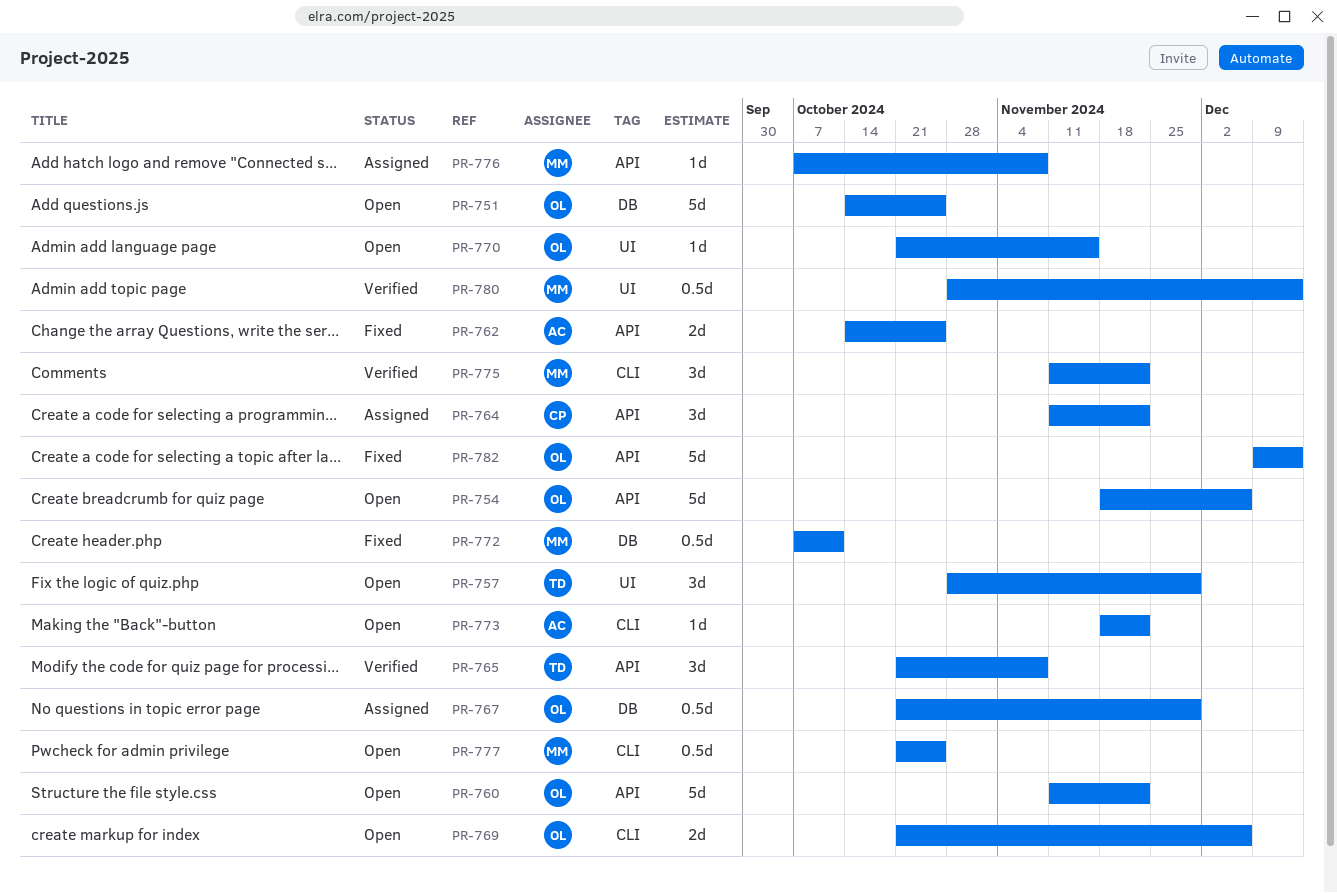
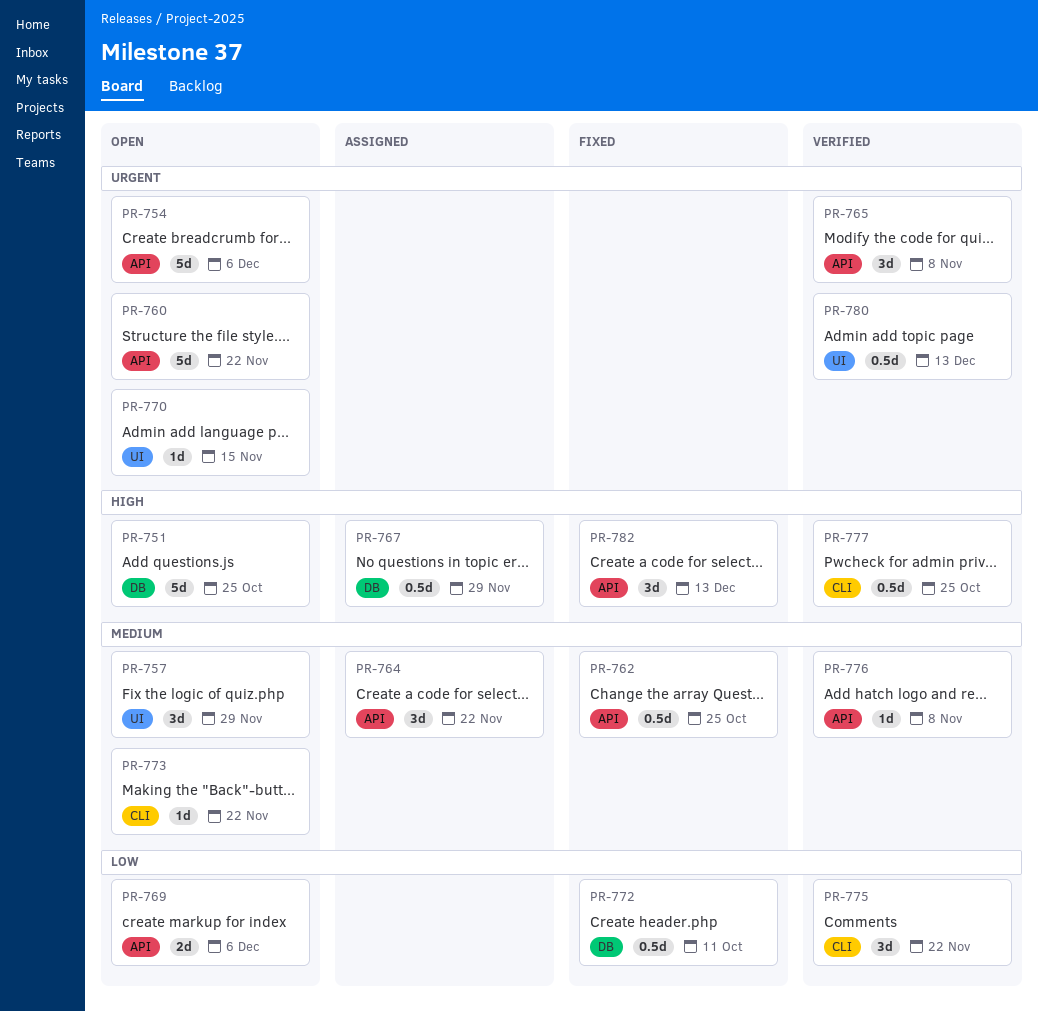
PR-762, estimate: 2d -> 0.5d
PR-769, label: CLI -> API
PR-776, status: Assigned -> Verified
PR-777, status: Open -> Verified
PR-782, estimate: 5d -> 3d

